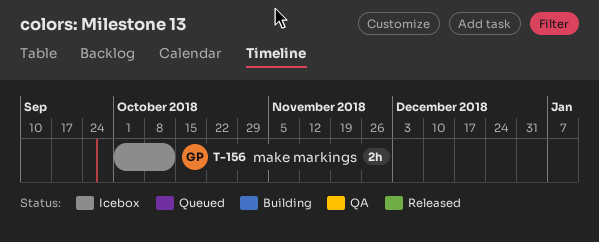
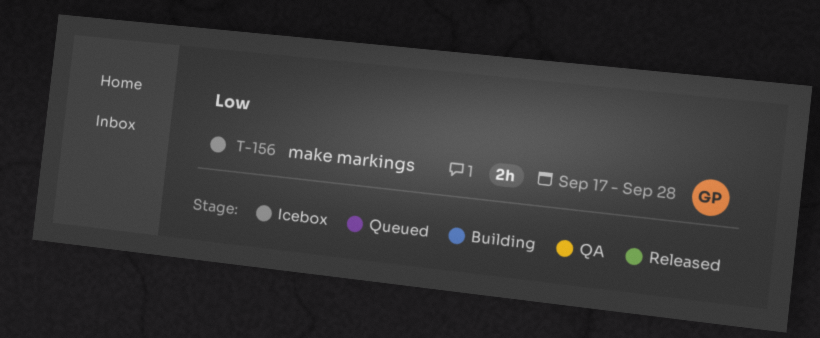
T-156, start: Oct 1 -> Sep 17
T-156, due: Oct 12 -> Sep 28

